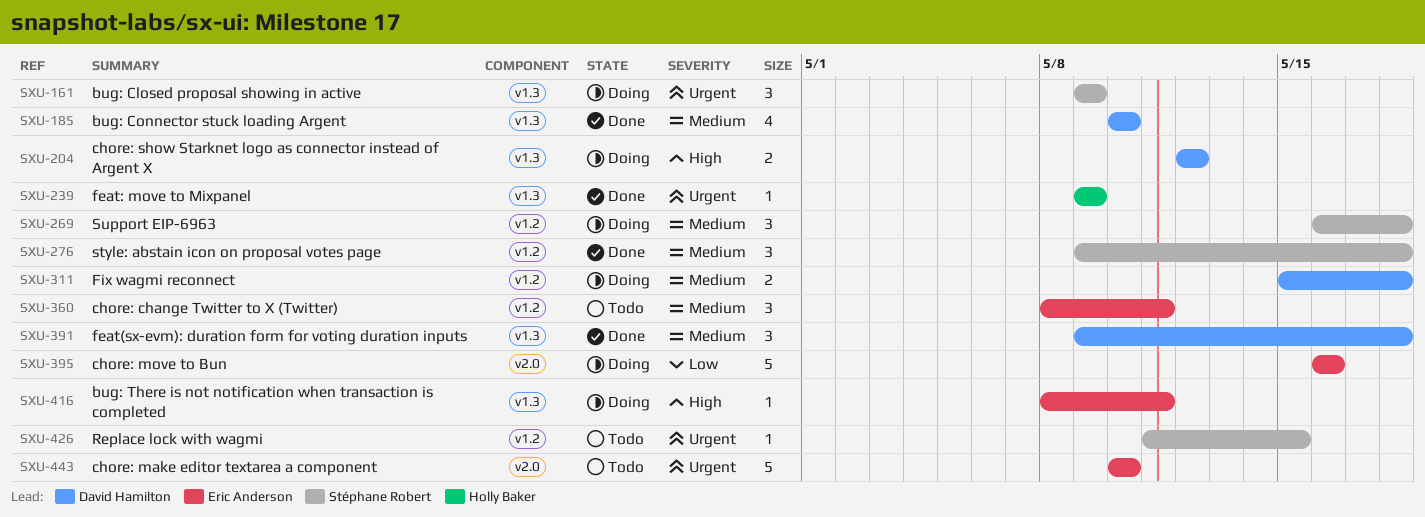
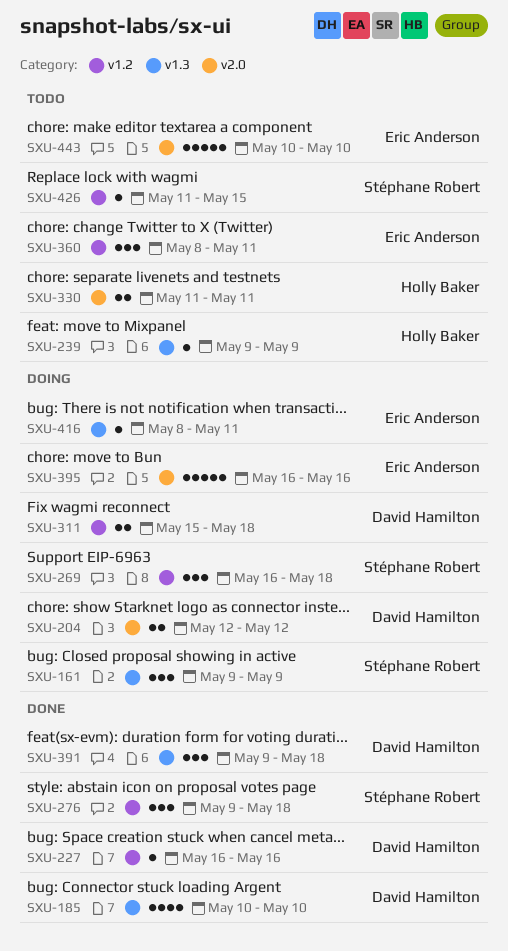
SXU-204, label: v1.3 -> v2.0
SXU-227: none -> present
SXU-239, status: Done -> Todo
SXU-330: none -> present

